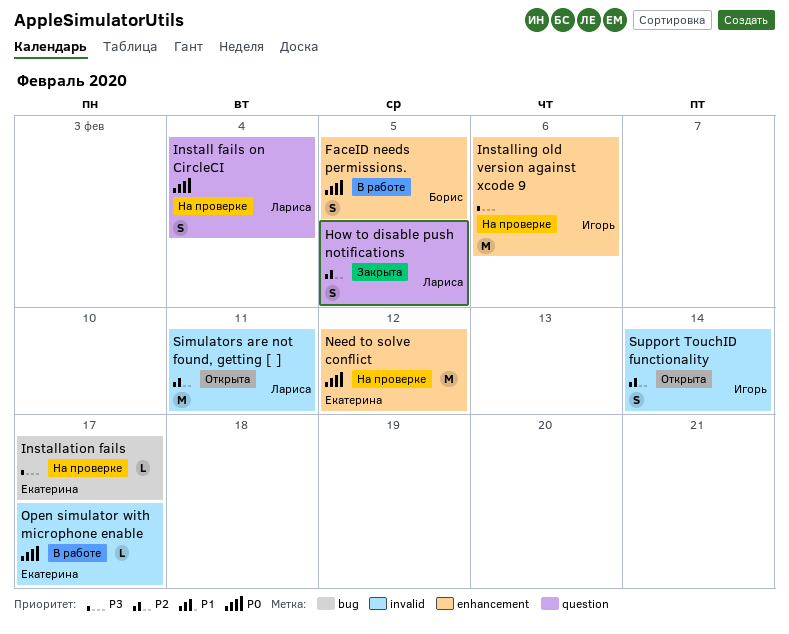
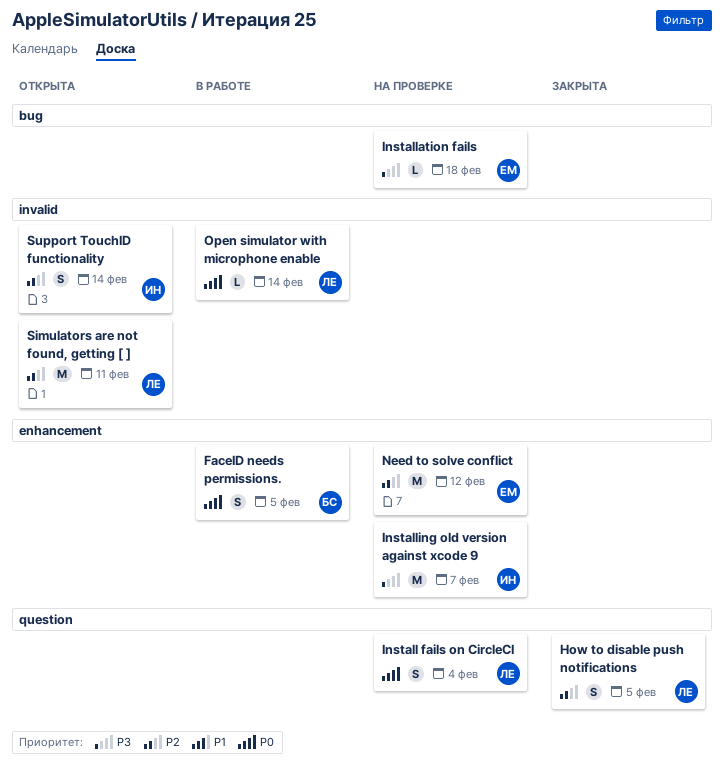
Installation fails, due: Feb 17 -> Feb 18
Installing old version against xcode 9, due: Feb 6 -> Feb 7
Need to solve conflict, priority: P0 -> P2
Open simulator with microphone enable, owner: Екатерина -> Лариса
Open simulator with microphone enable, due: Feb 17 -> Feb 14

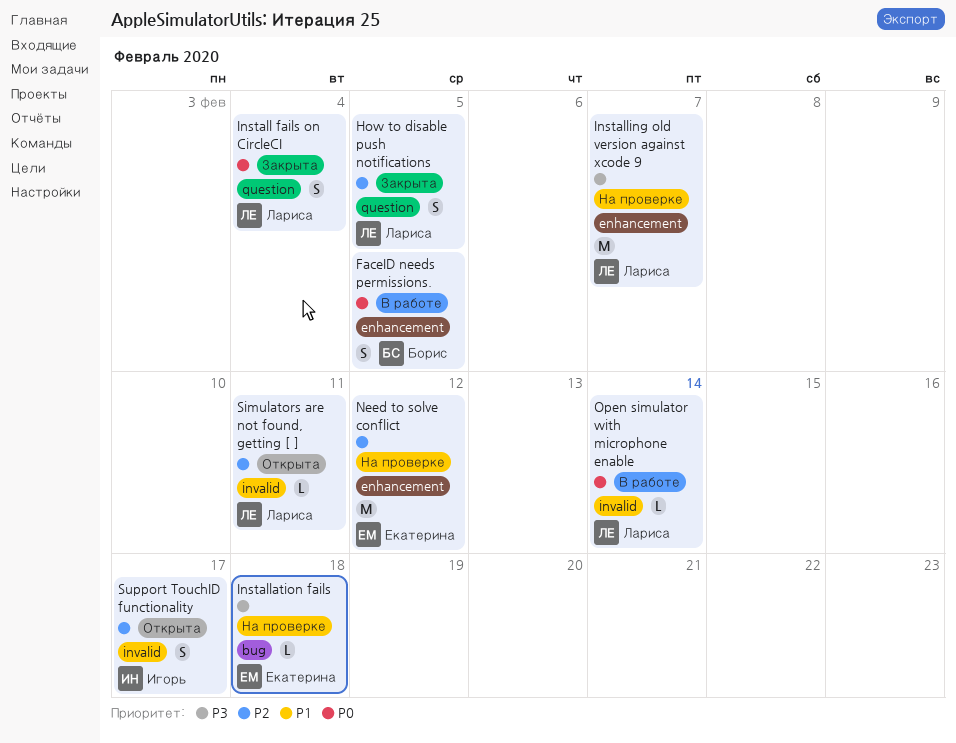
Install fails on CircleCI, status: На проверке -> Закрыта
Installing old version against xcode 9, owner: Игорь -> Лариса
Simulators are not found, getting [ ], estimate: M -> L
Support TouchID functionality, due: Feb 14 -> Feb 17

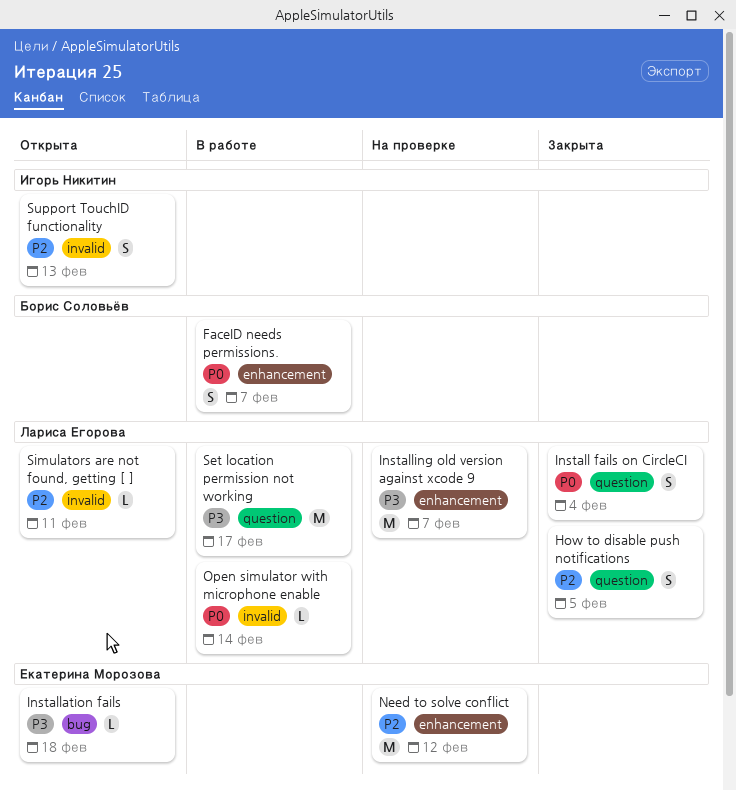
FaceID needs permissions., due: Feb 5 -> Feb 7
Installation fails, status: На проверке -> Открыта
Set location permission not working: none -> present
Support TouchID functionality, due: Feb 17 -> Feb 13

